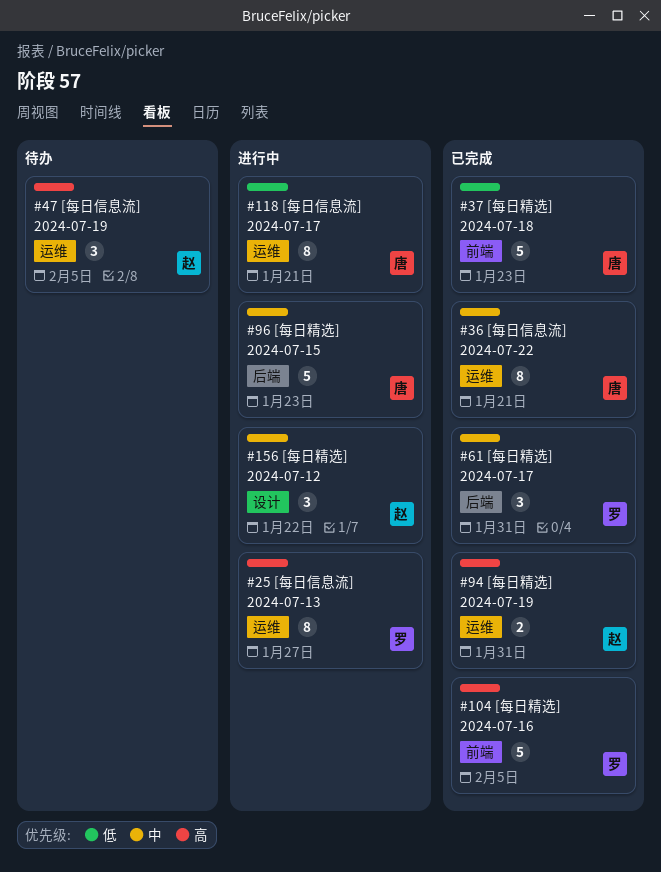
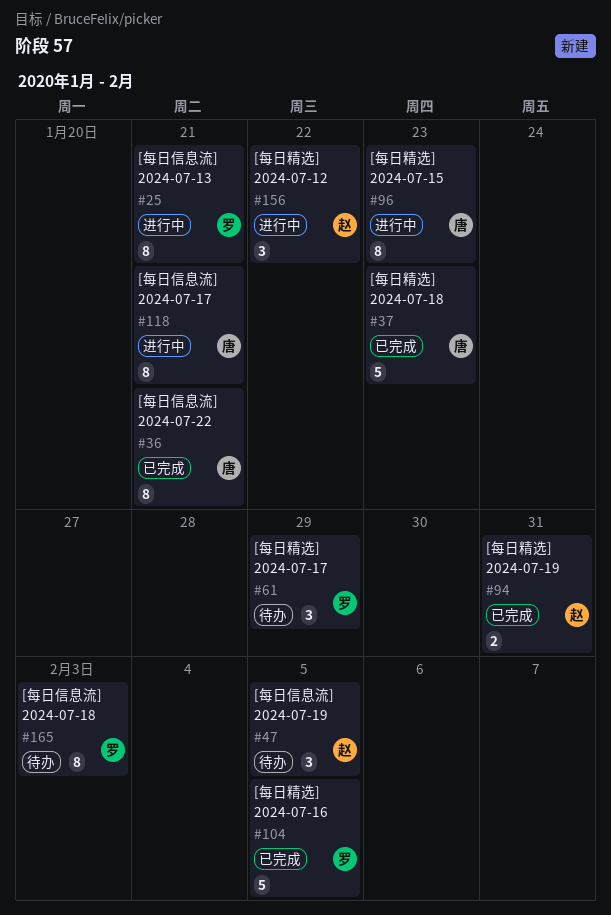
#25, due: Jan 27 -> Jan 21
#61, status: 已完成 -> 待办
#61, due: Jan 31 -> Jan 29
#96, estimate: 5 -> 8
#165: none -> present

